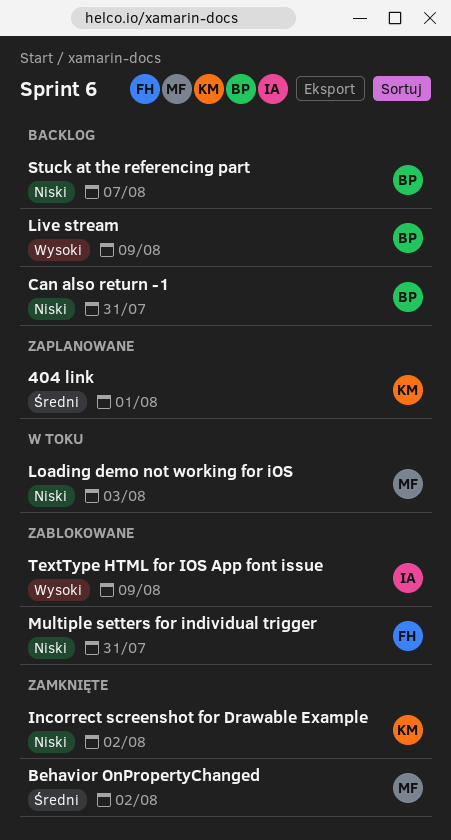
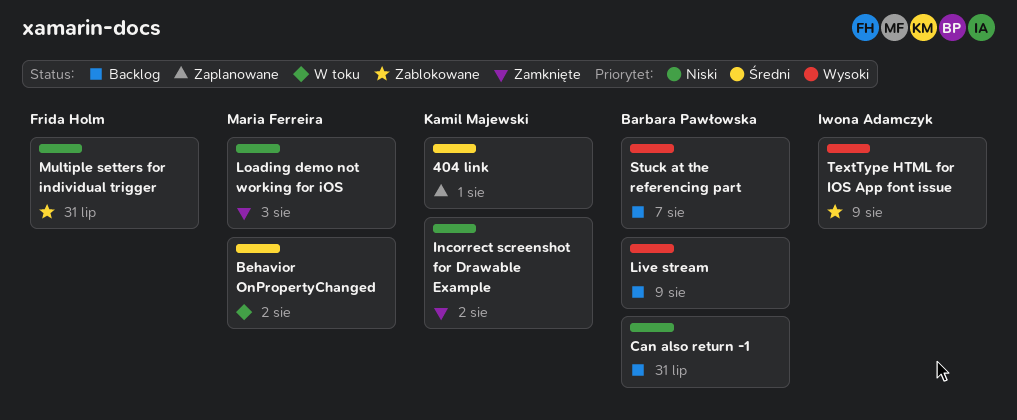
Behavior OnPropertyChanged, status: Zamknięte -> W toku
Loading demo not working for iOS, status: W toku -> Zamknięte
Stuck at the referencing part, priority: Niski -> Wysoki

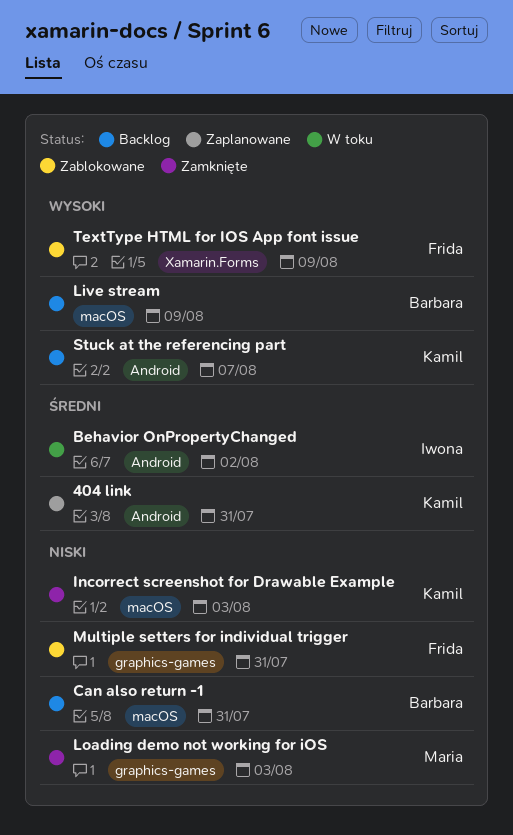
404 link, due: Aug 1 -> Jul 31
Behavior OnPropertyChanged, owner: Maria Ferreira -> Iwona Adamczyk
Incorrect screenshot for Drawable Example, due: Aug 2 -> Aug 3
Stuck at the referencing part, owner: Barbara Pawłowska -> Kamil Majewski
TextType HTML for IOS App font issue, owner: Iwona Adamczyk -> Frida Holm

